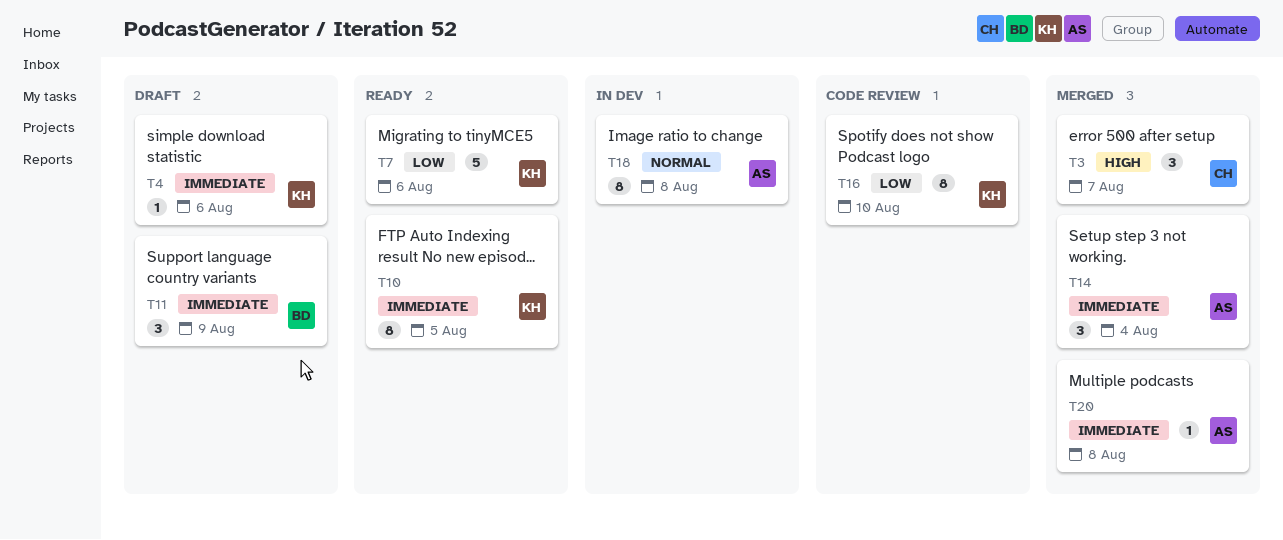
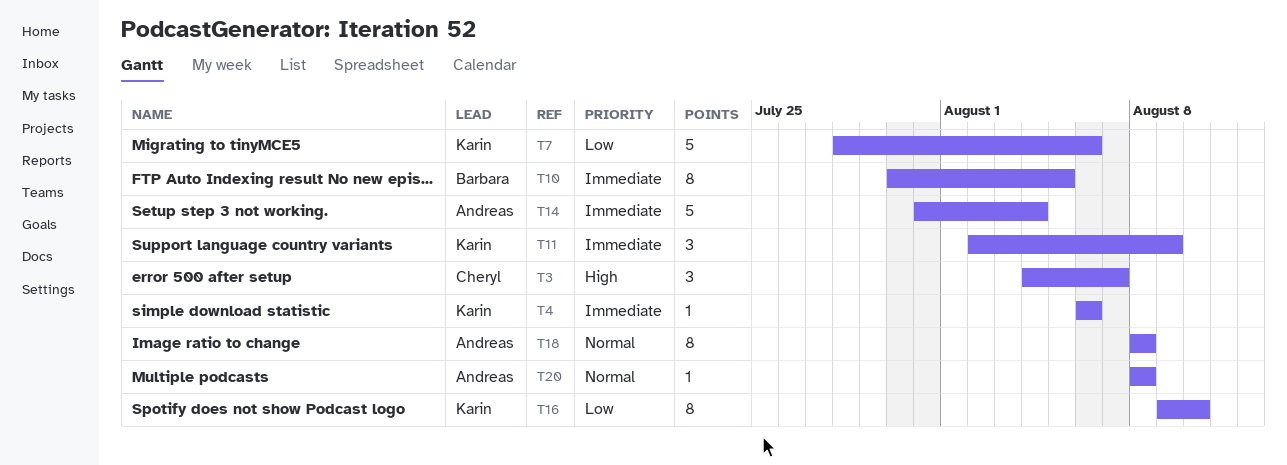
T10, owner: Karin -> Barbara
T11, owner: Barbara -> Karin
T14, estimate: 3 -> 5
T20, priority: Immediate -> Normal

